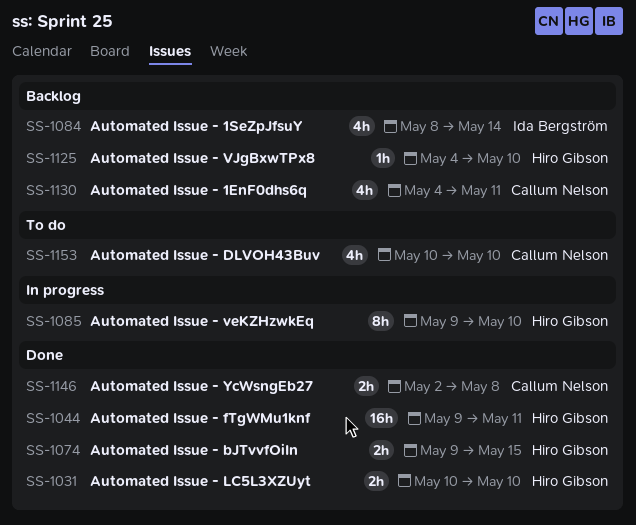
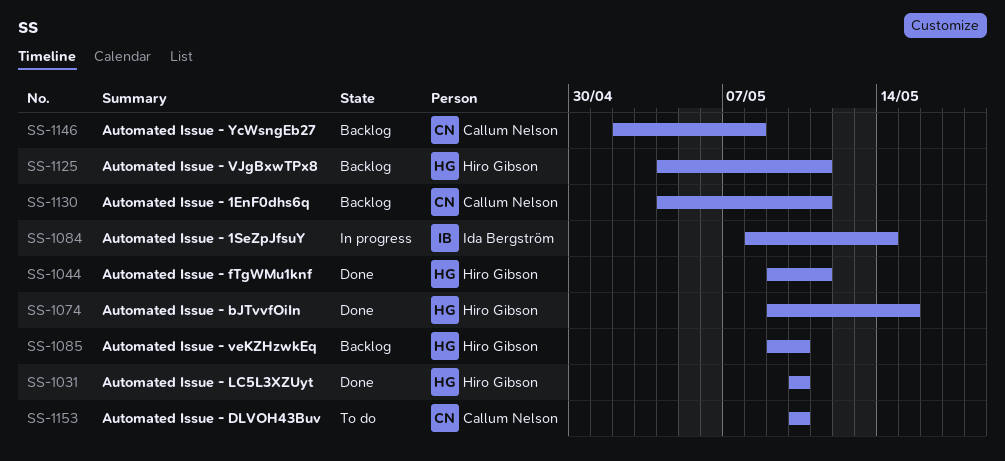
SS-1084, status: Backlog -> In progress
SS-1085, status: In progress -> Backlog
SS-1125, due: May 10 -> May 11
SS-1146, status: Done -> Backlog

